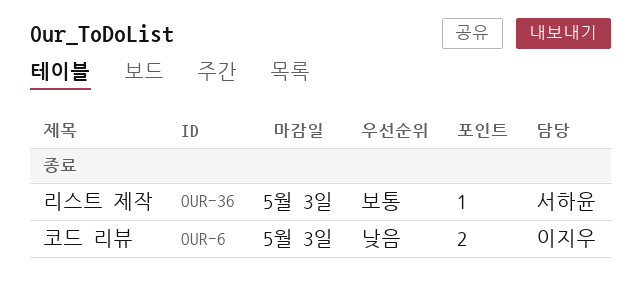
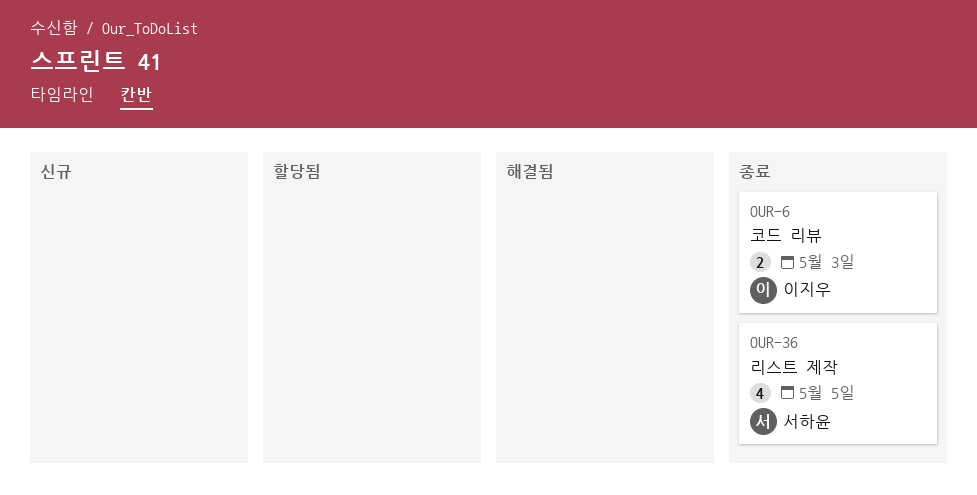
OUR-36, estimate: 1 -> 4
OUR-36, due: May 3 -> May 5

